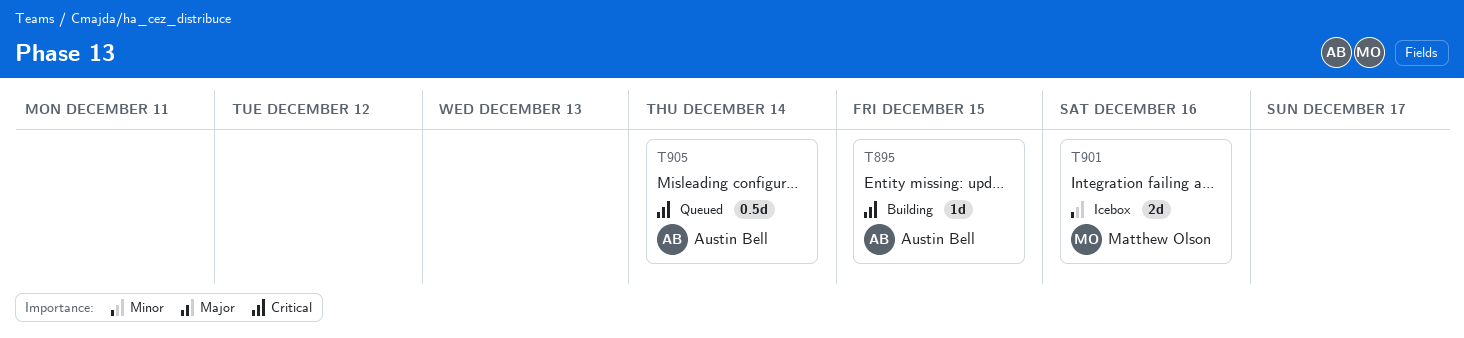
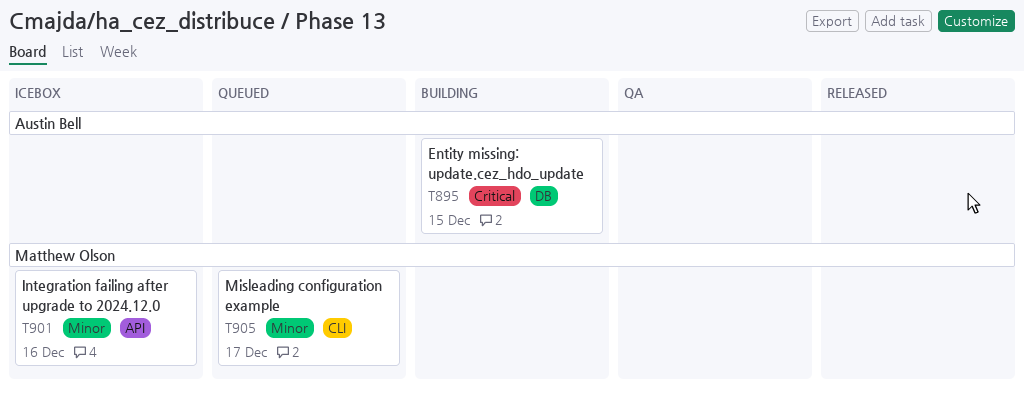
T905, owner: Austin Bell -> Matthew Olson
T905, priority: Critical -> Minor
T905, due: Dec 14 -> Dec 17

